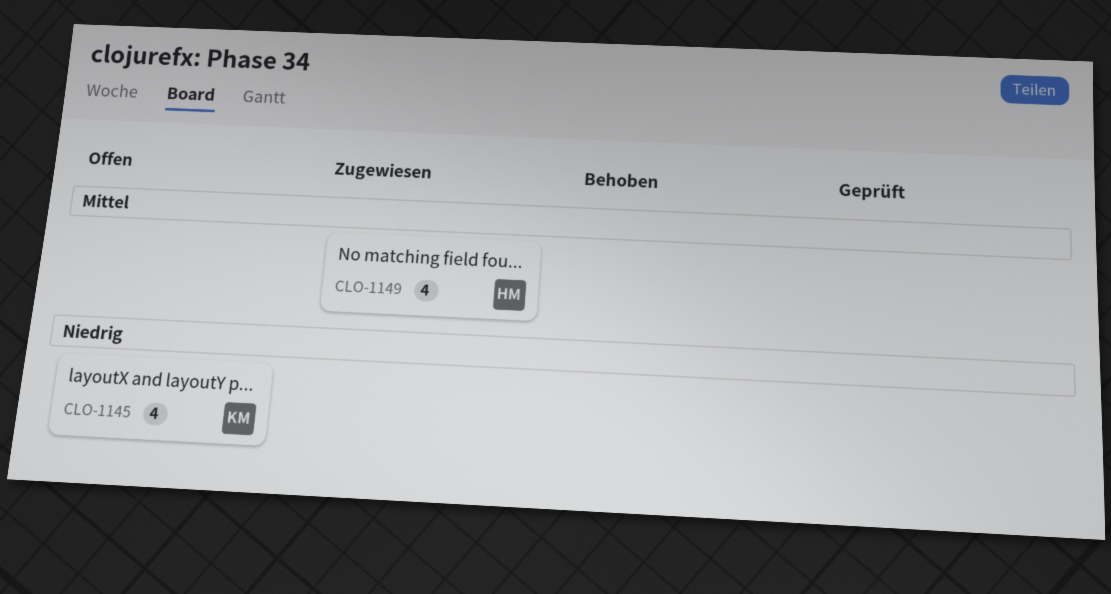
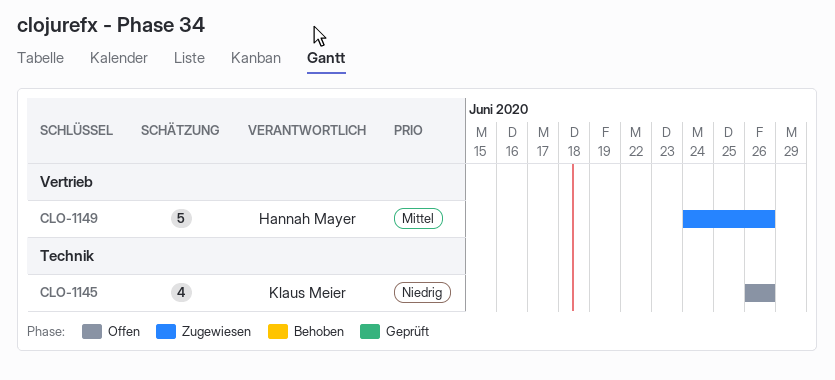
CLO-1149, estimate: 4 -> 5

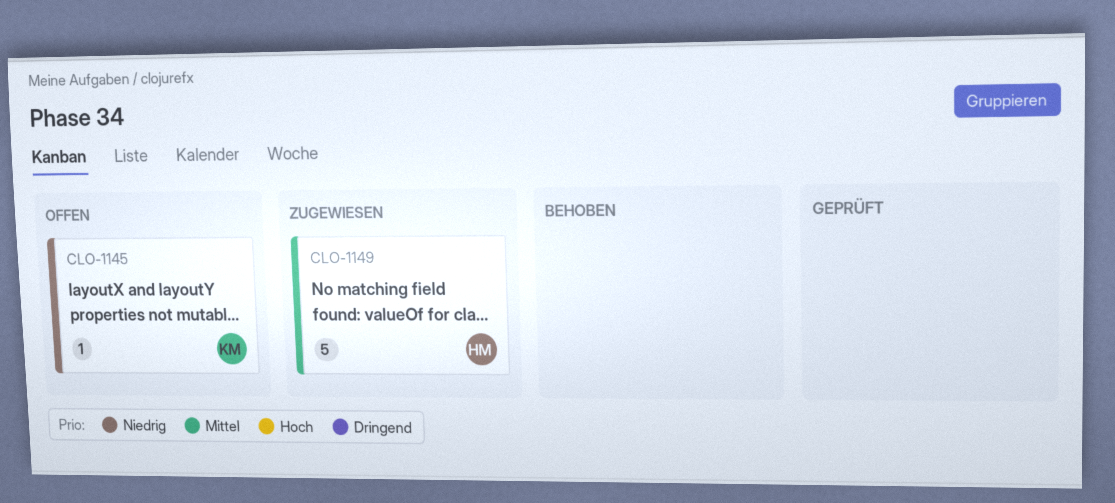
CLO-1145, estimate: 4 -> 1

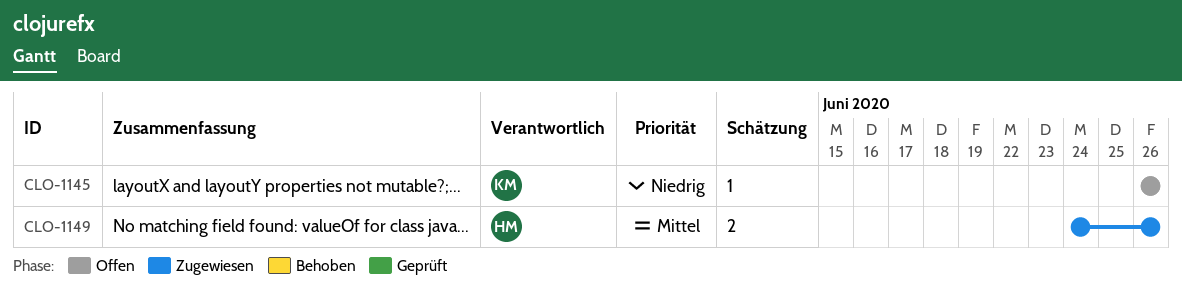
CLO-1149, estimate: 5 -> 2

